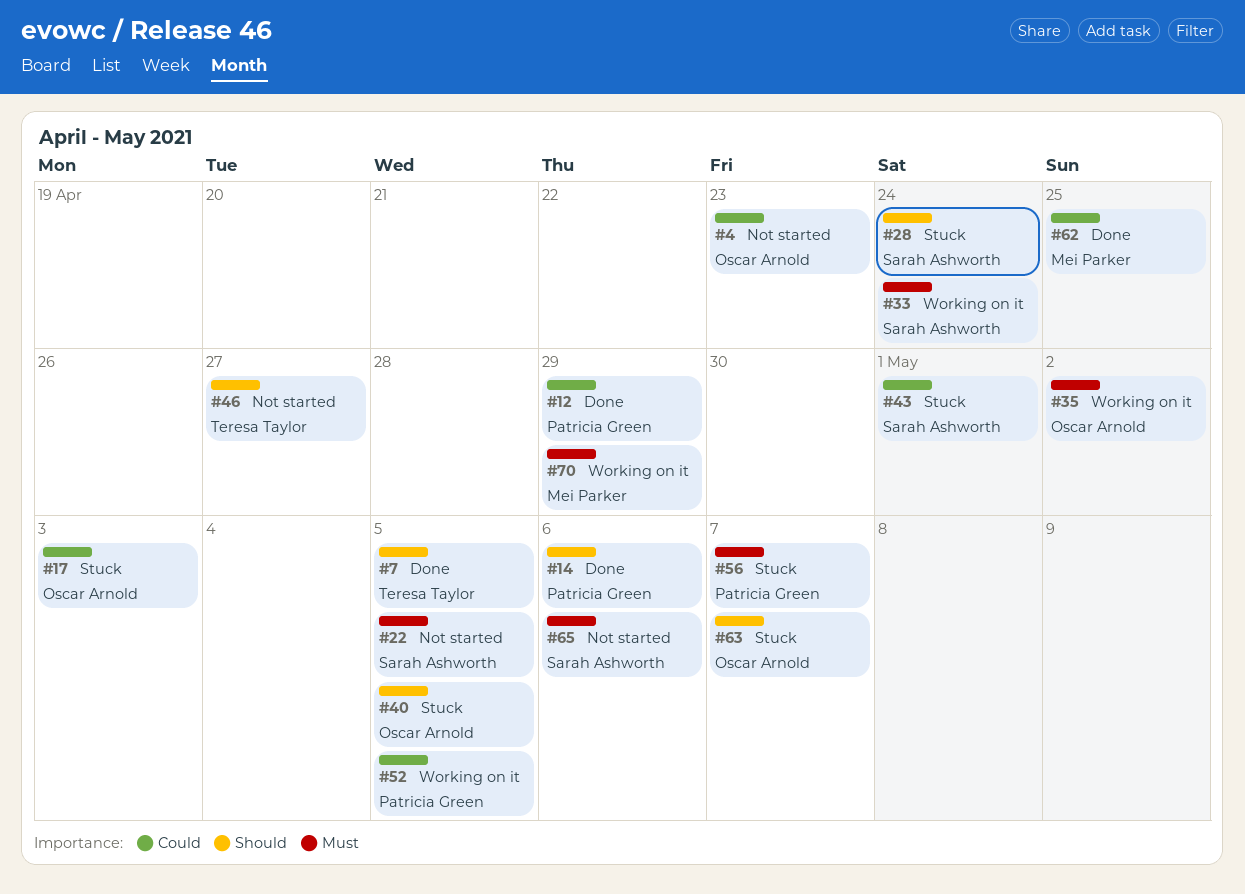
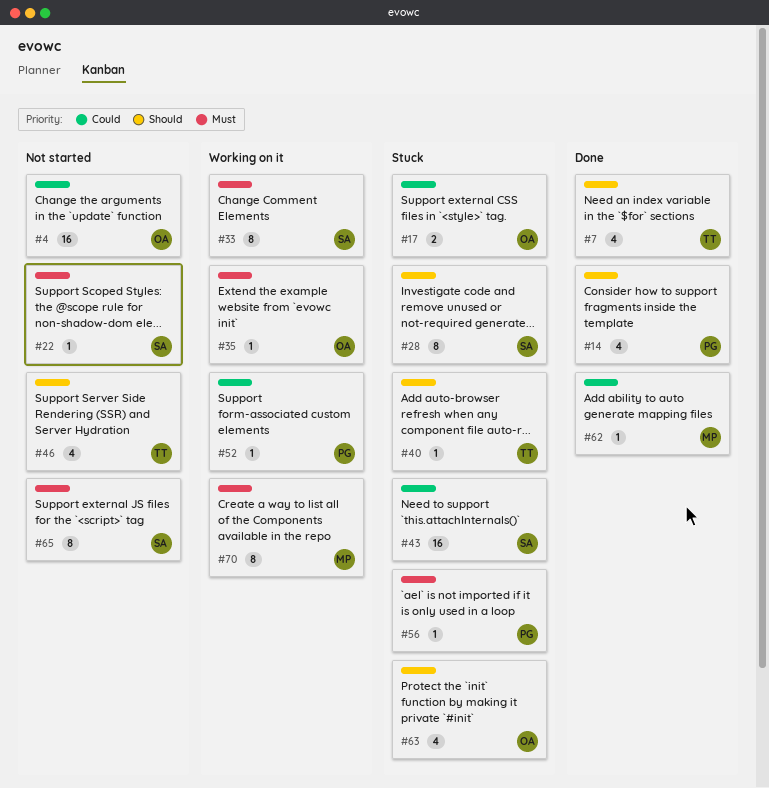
#12: present -> none
#40, owner: Oscar Arnold -> Teresa Taylor

